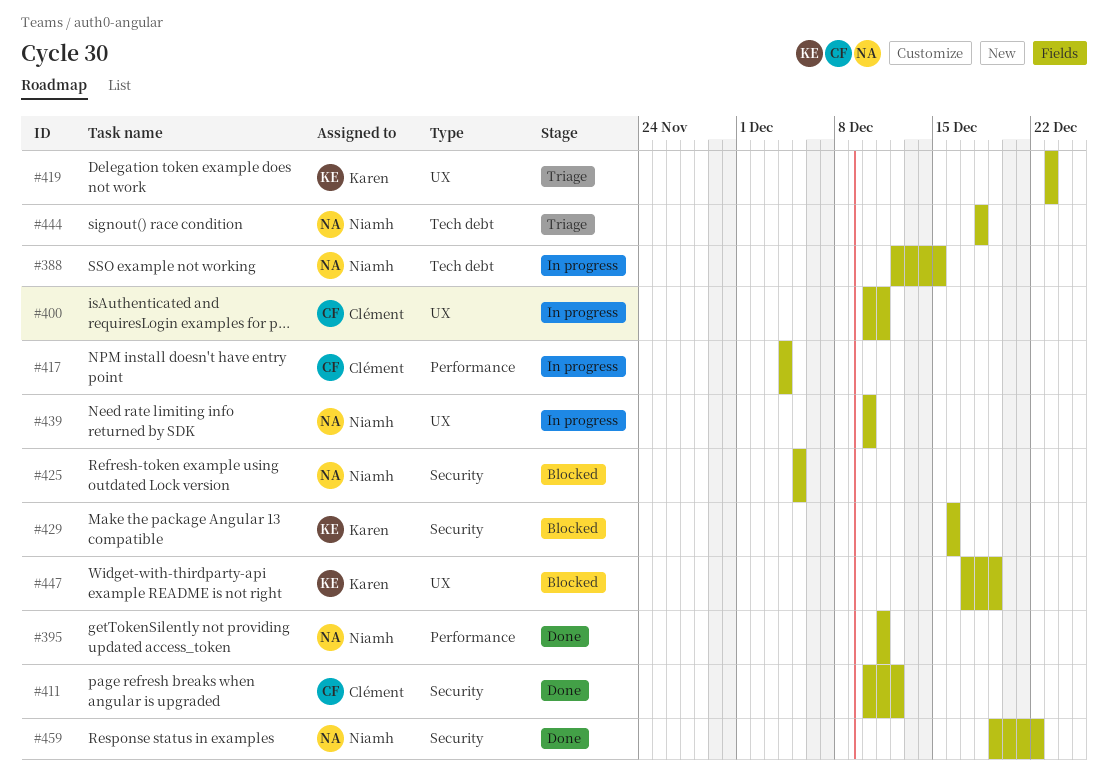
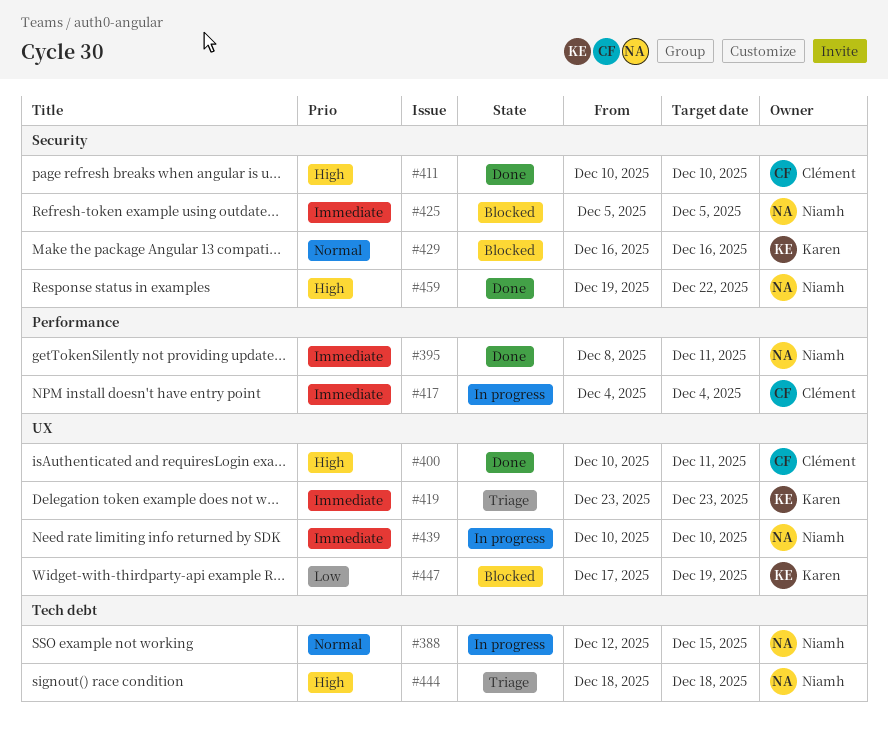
#395, start: Dec 11 -> Dec 8
#400, status: In progress -> Done
#411, due: Dec 12 -> Dec 10

